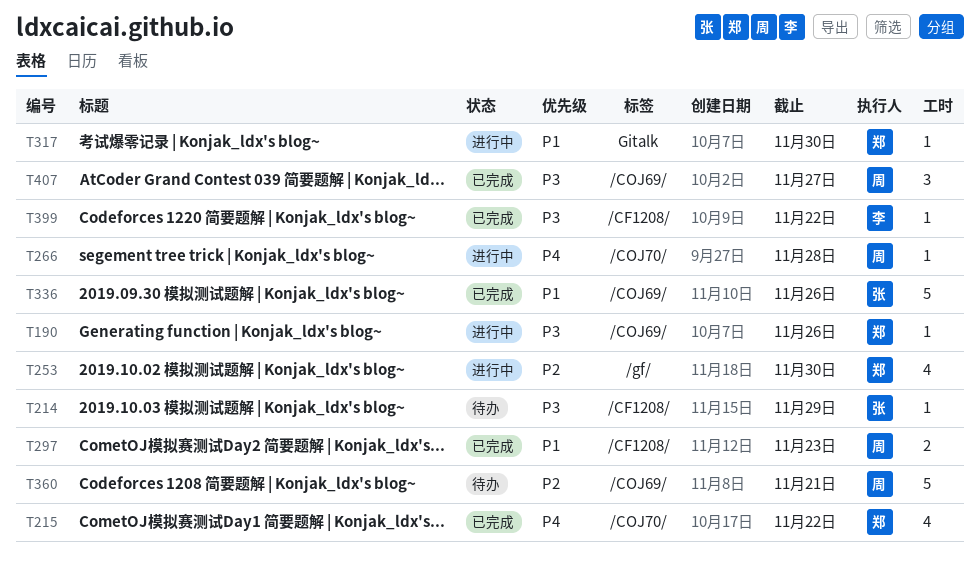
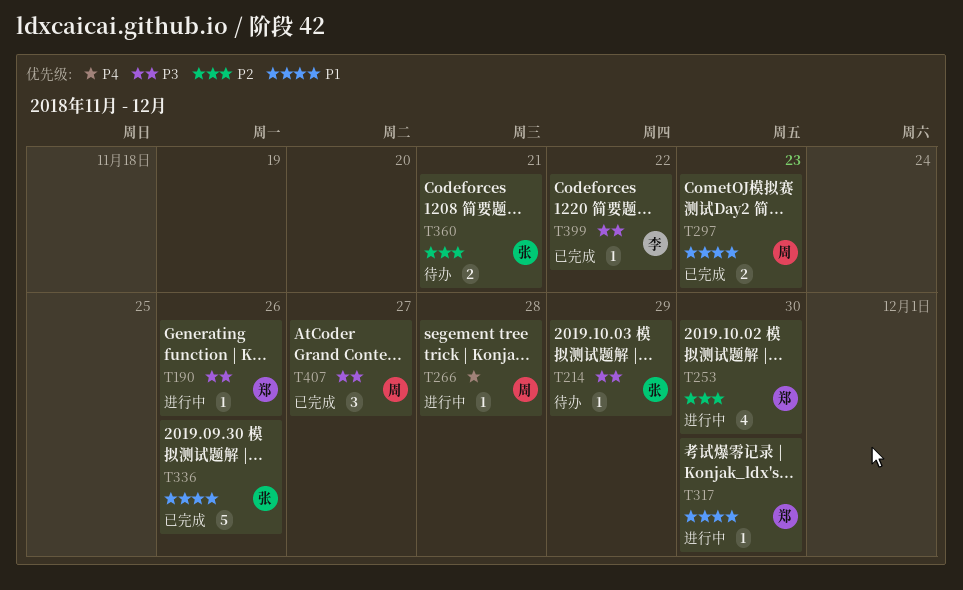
T215: present -> none
T360, owner: 周 -> 张
T360, estimate: 5 -> 2

